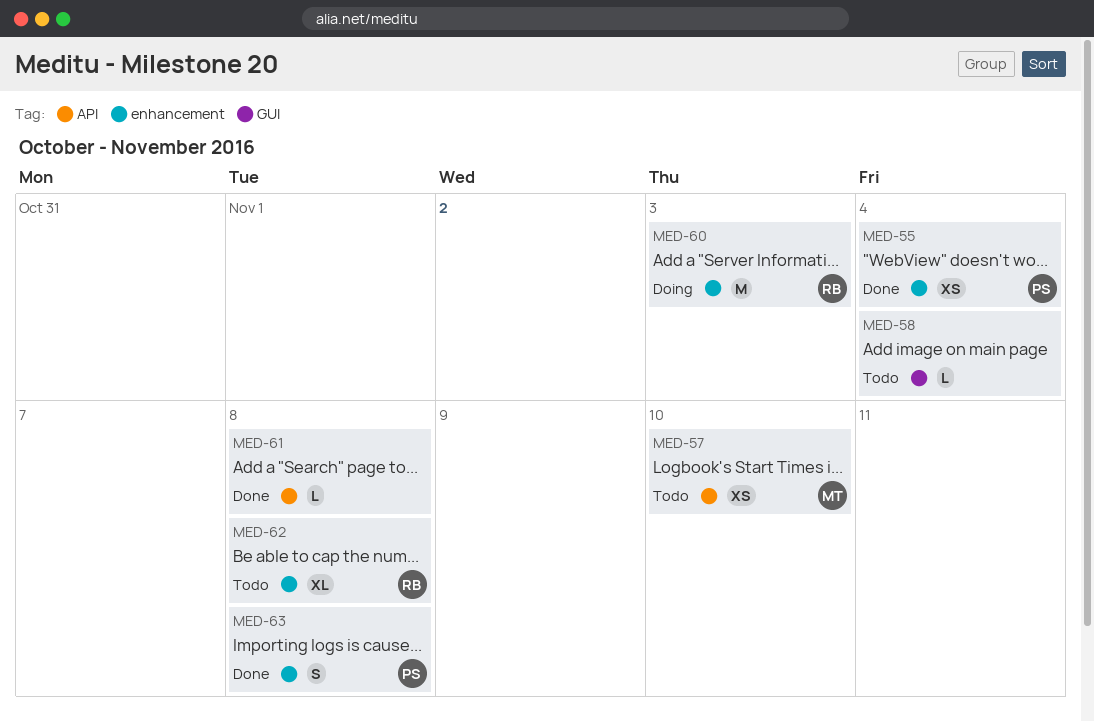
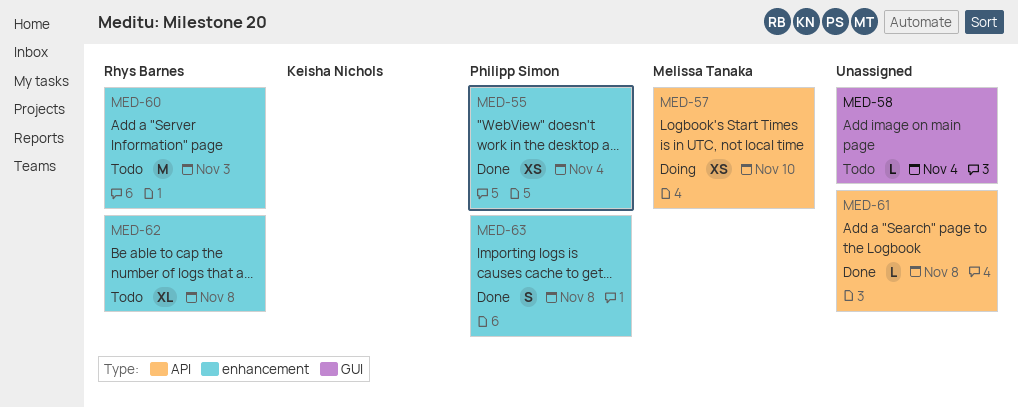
MED-57, status: Todo -> Doing
MED-60, status: Doing -> Todo

